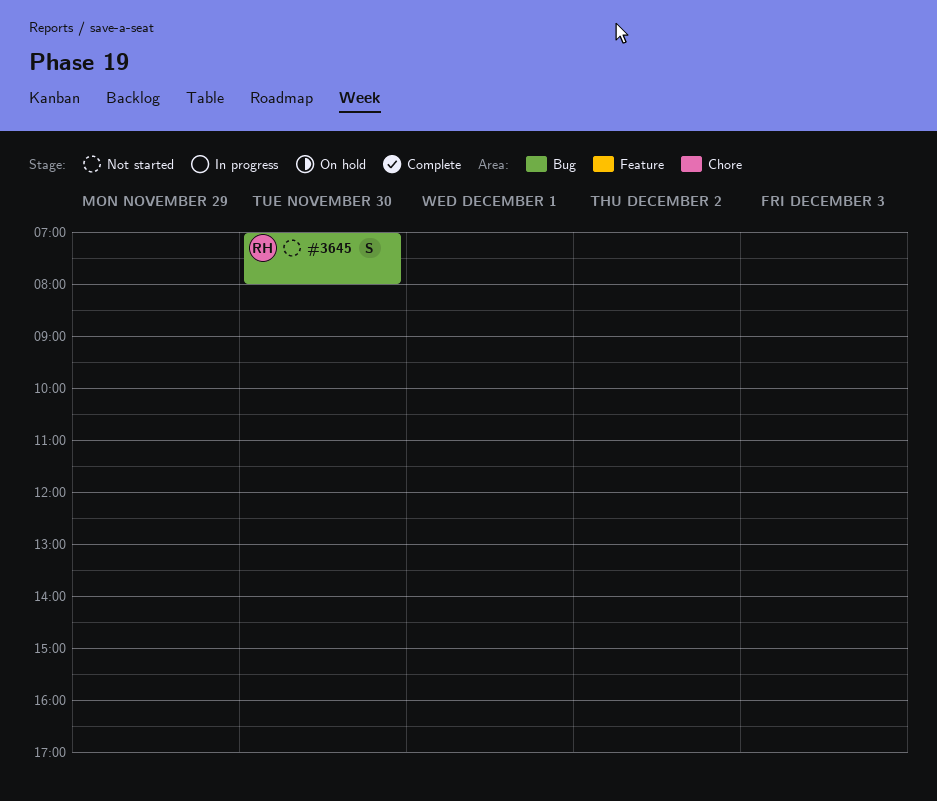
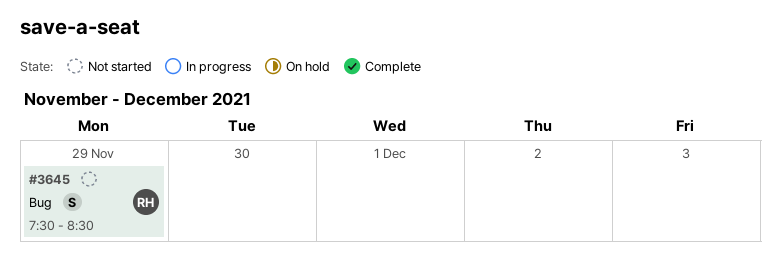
#3645, day: Nov 30 -> Nov 29
#3645, begins: 07:00 -> 07:30
#3645, ends: 08:00 -> 08:30

